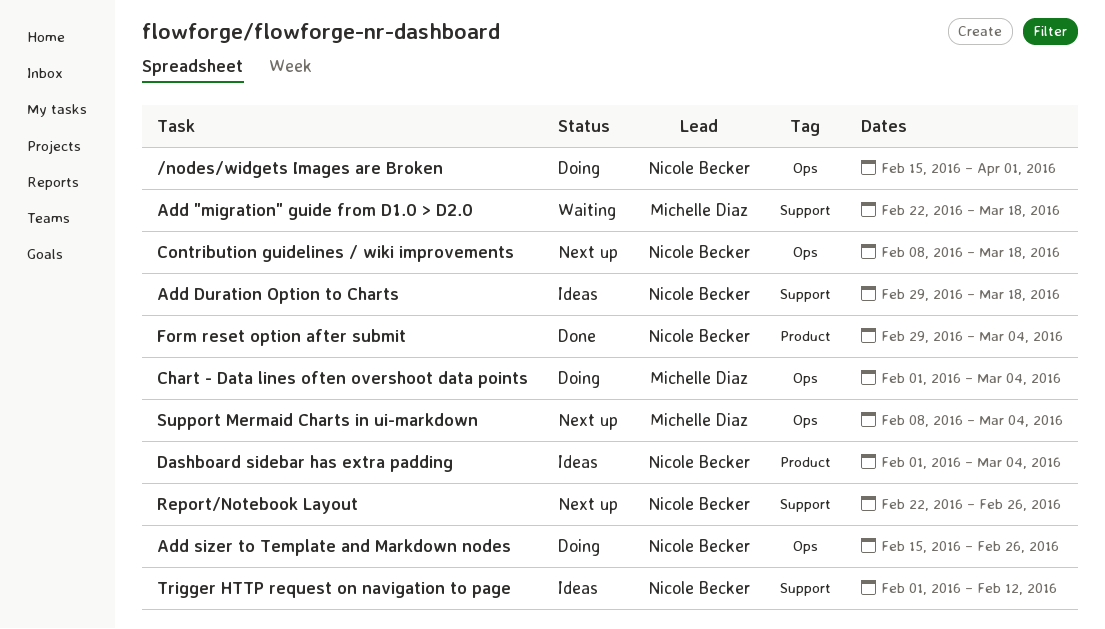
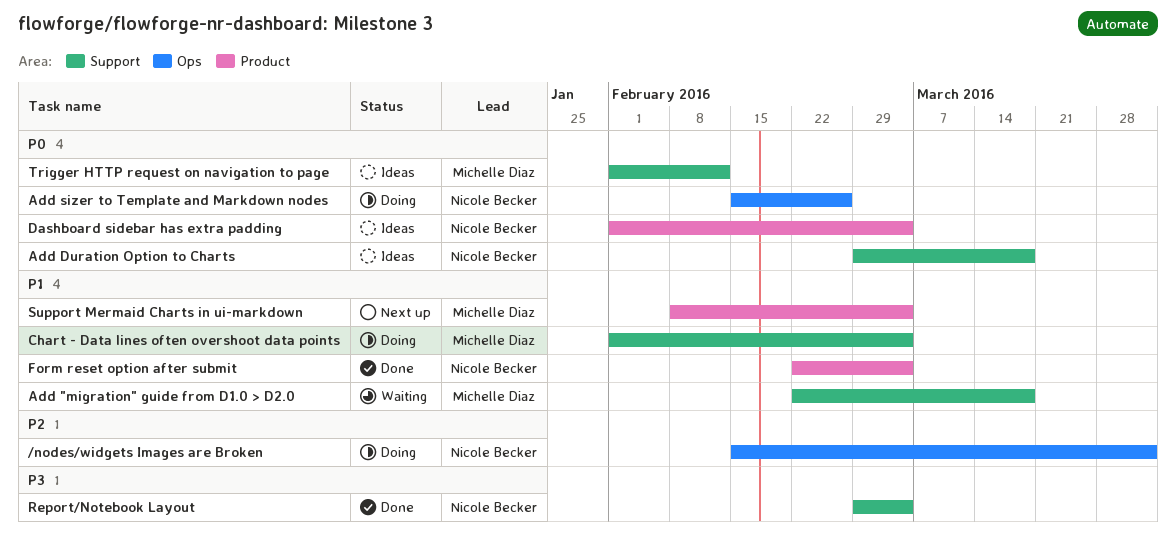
Chart - Data lines often overshoot data points, label: Ops -> Support
Contribution guidelines / wiki improvements: present -> none
Form reset option after submit, start: Feb 29 -> Feb 22
Report/Notebook Layout, status: Next up -> Done
Report/Notebook Layout, start: Feb 22 -> Feb 29
Report/Notebook Layout, due: Feb 26 -> Mar 4
Support Mermaid Charts in ui-markdown, label: Ops -> Product
Trigger HTTP request on navigation to page, owner: Nicole Becker -> Michelle Diaz

